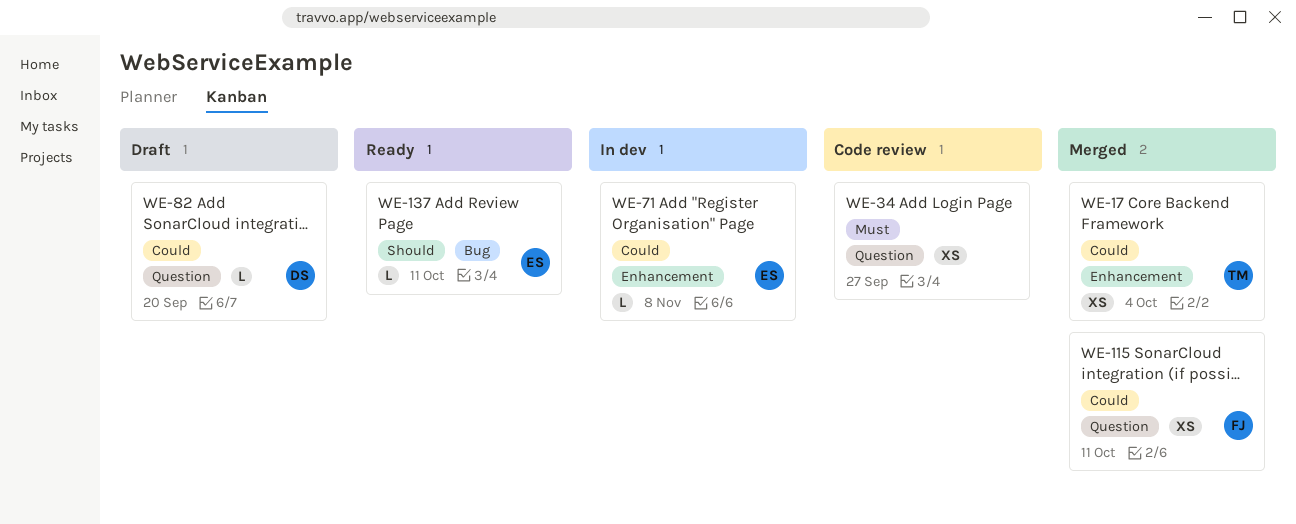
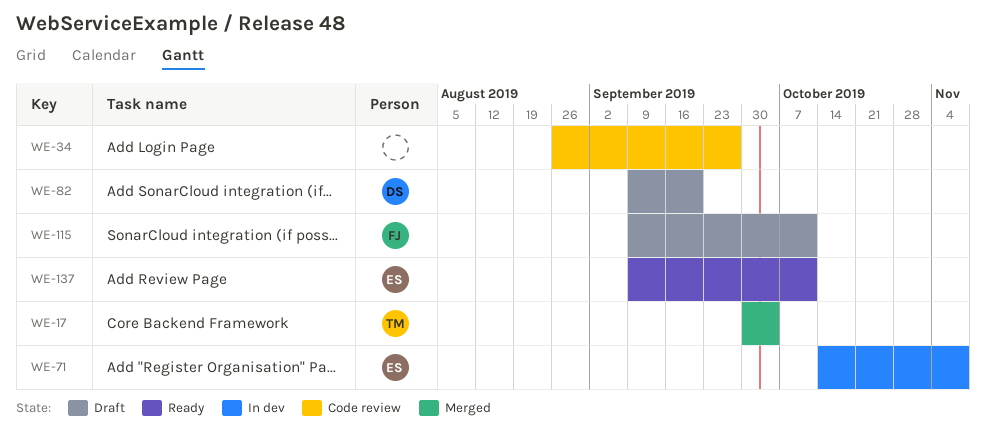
WE-115, status: Merged -> Draft

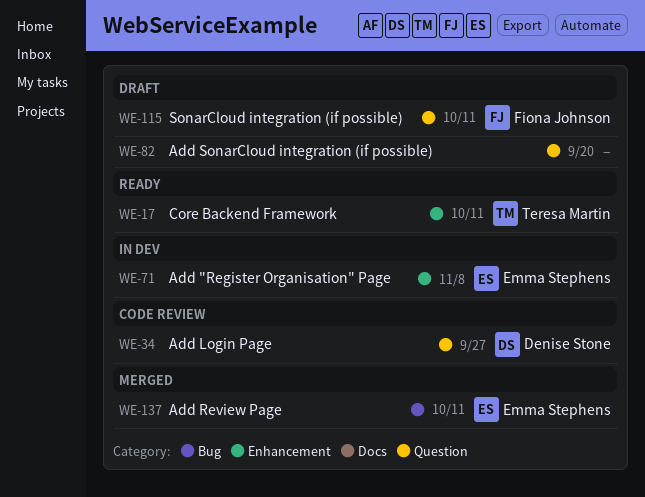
WE-17, status: Merged -> Ready
WE-17, due: Oct 4 -> Oct 11
WE-34, owner: none -> Denise Stone
WE-82, owner: Denise Stone -> none
WE-137, status: Ready -> Merged

